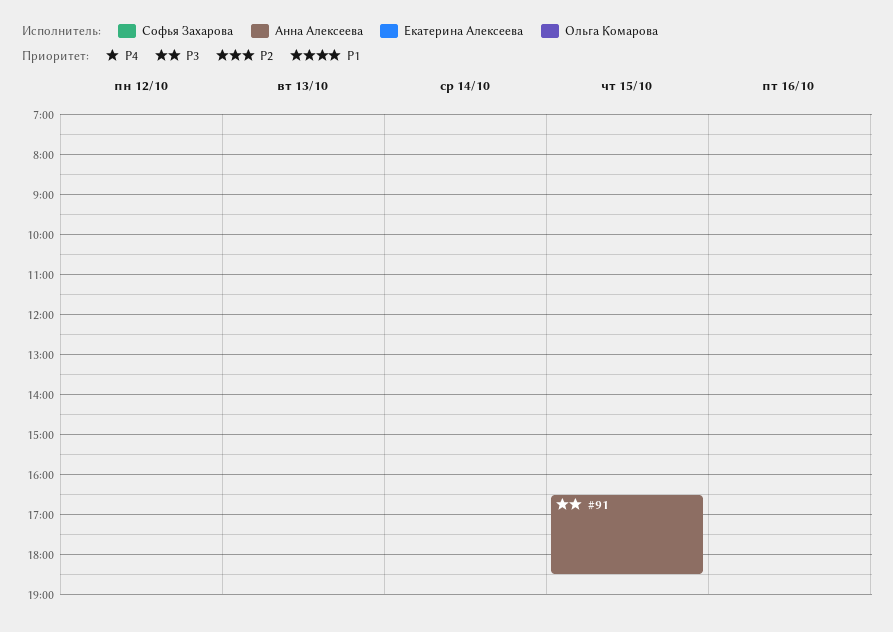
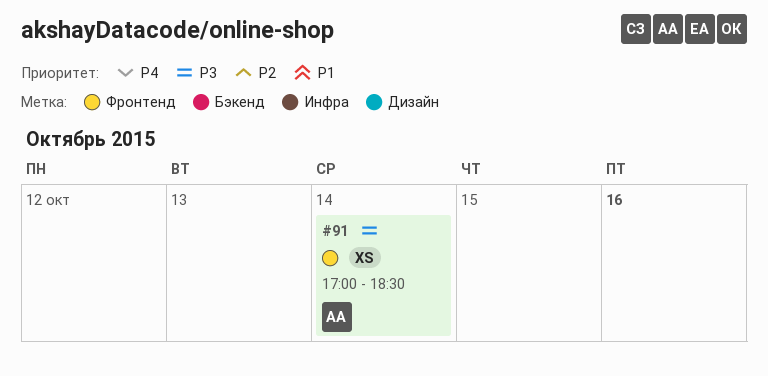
#91, day: Oct 15 -> Oct 14
#91, begins: 16:30 -> 17:00

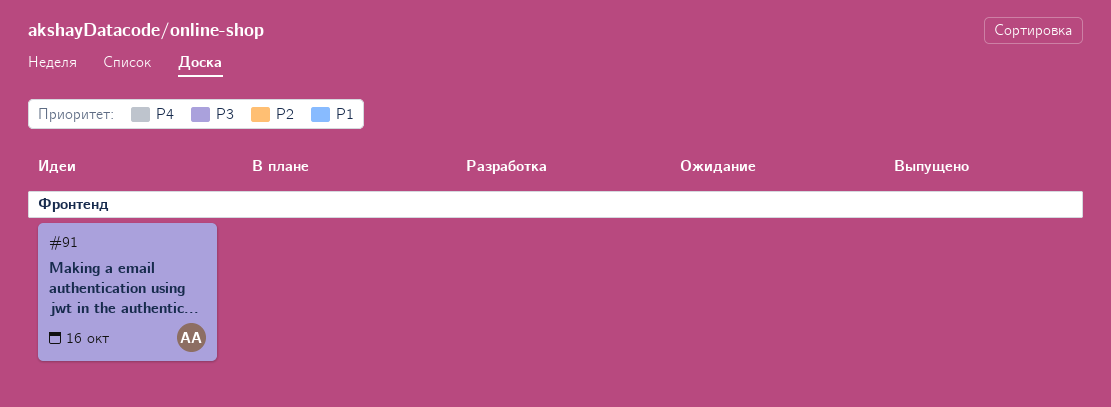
#91, day: Oct 14 -> Oct 16

